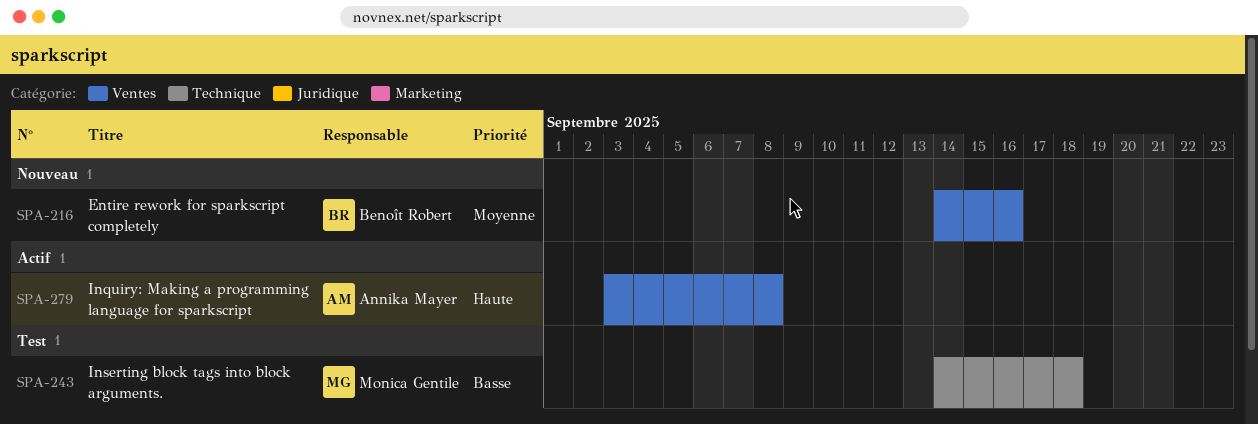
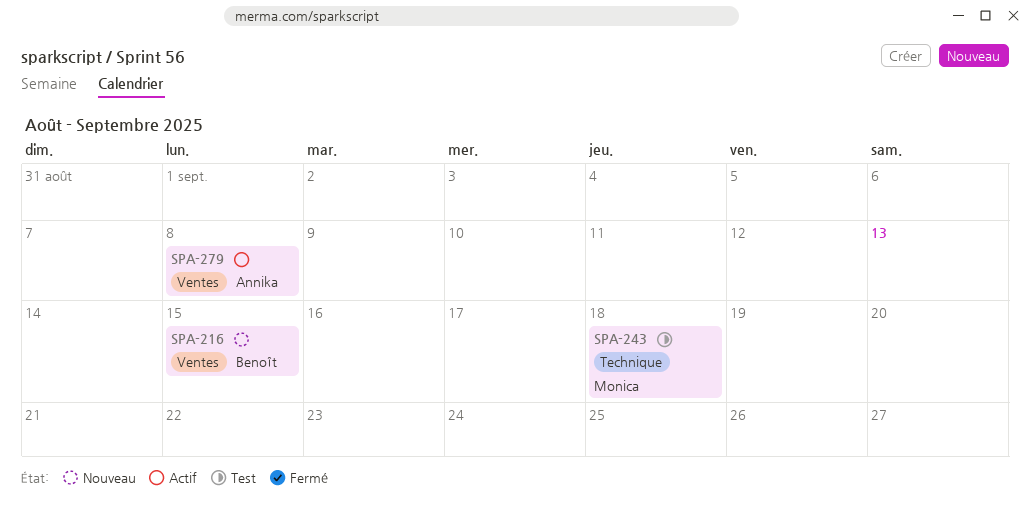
SPA-216, due: Sep 16 -> Sep 15

